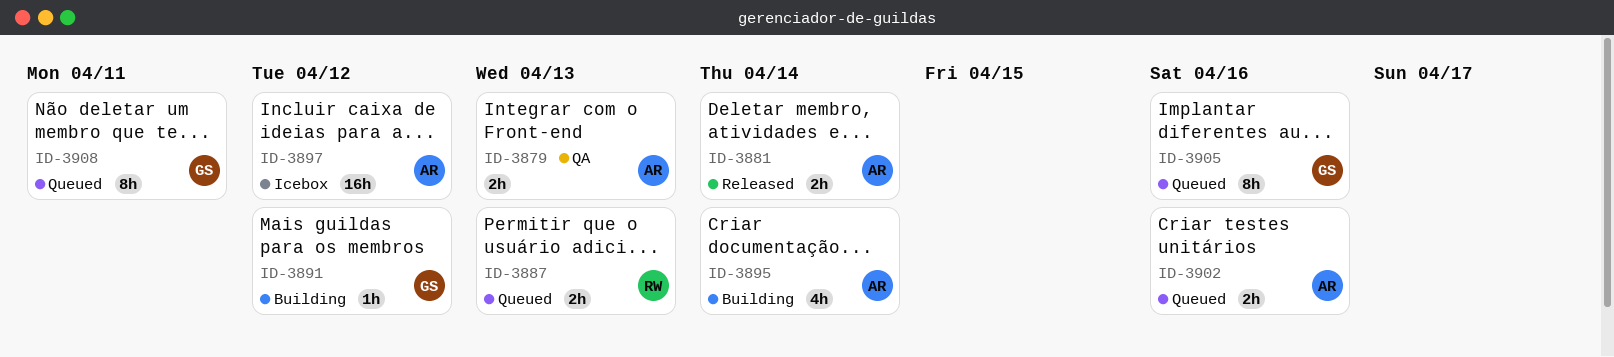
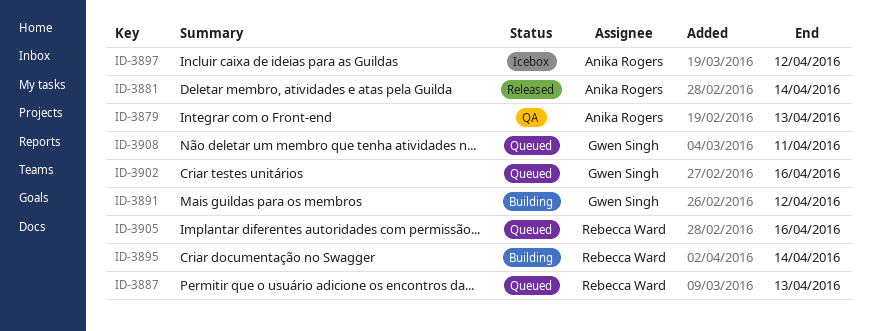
ID-3895, owner: Anika Rogers -> Rebecca Ward
ID-3902, owner: Anika Rogers -> Gwen Singh
ID-3905, owner: Gwen Singh -> Rebecca Ward

